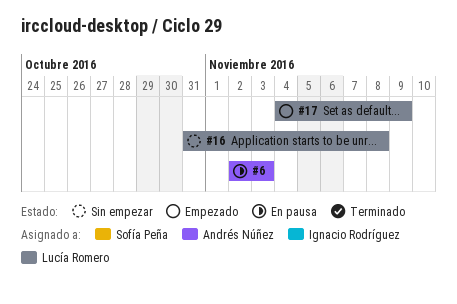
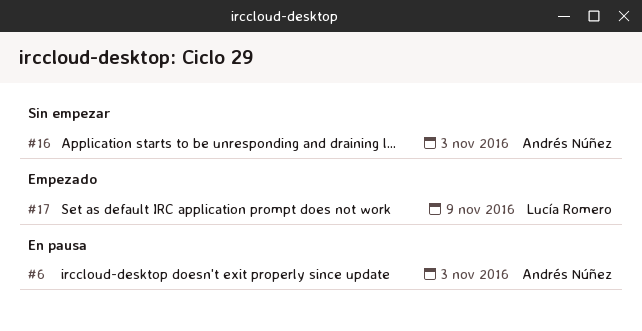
#16, owner: Lucía Romero -> Andrés Núñez
#16, due: Nov 8 -> Nov 3

